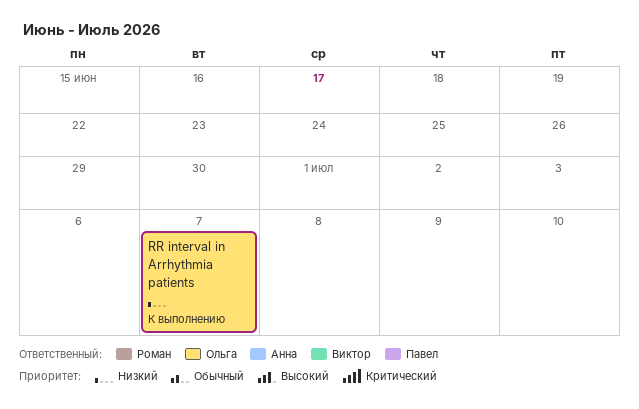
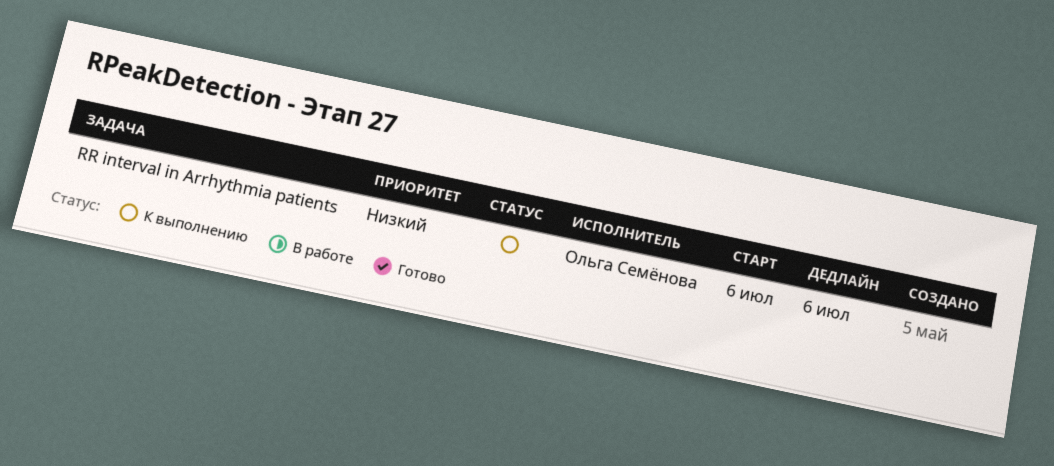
RR interval in Arrhythmia patients, due: Jul 7 -> Jul 6

